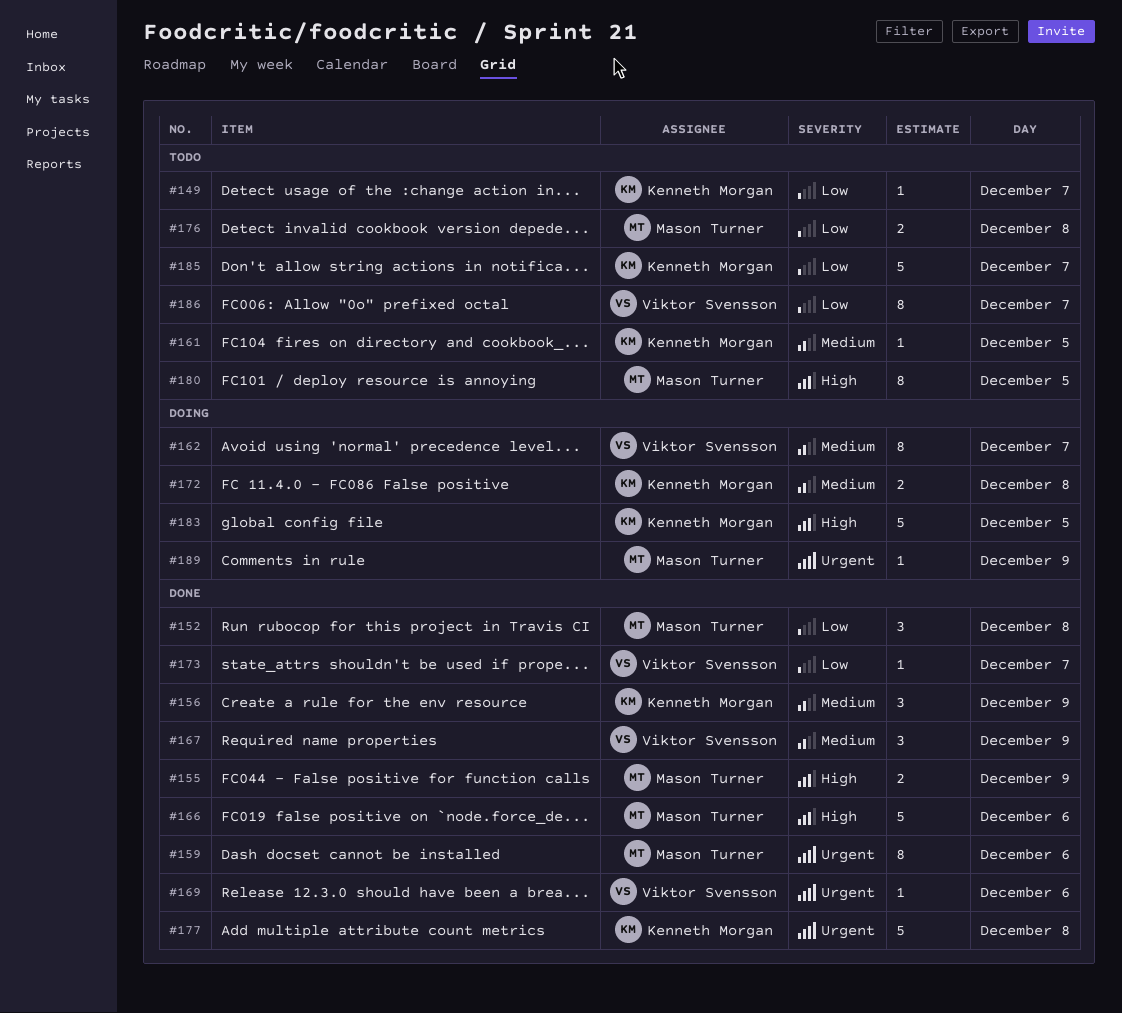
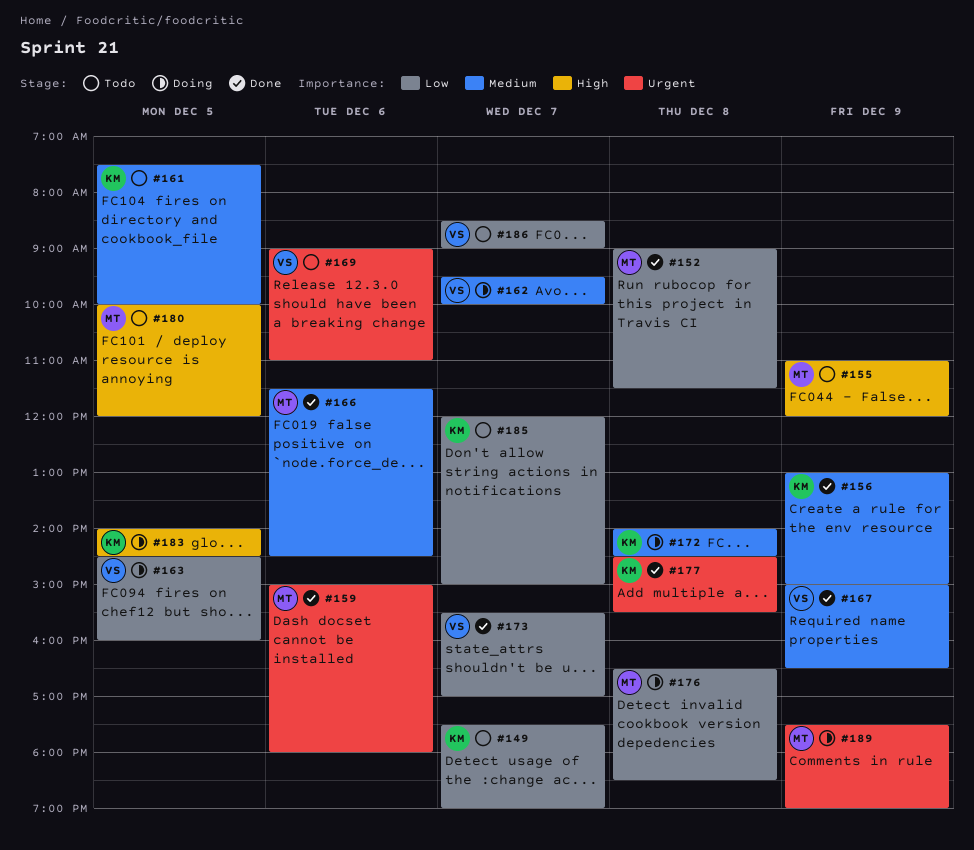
#155, status: Done -> Todo
#163: none -> present
#166, priority: High -> Medium
#169, status: Done -> Todo
#176, status: Todo -> Doing

